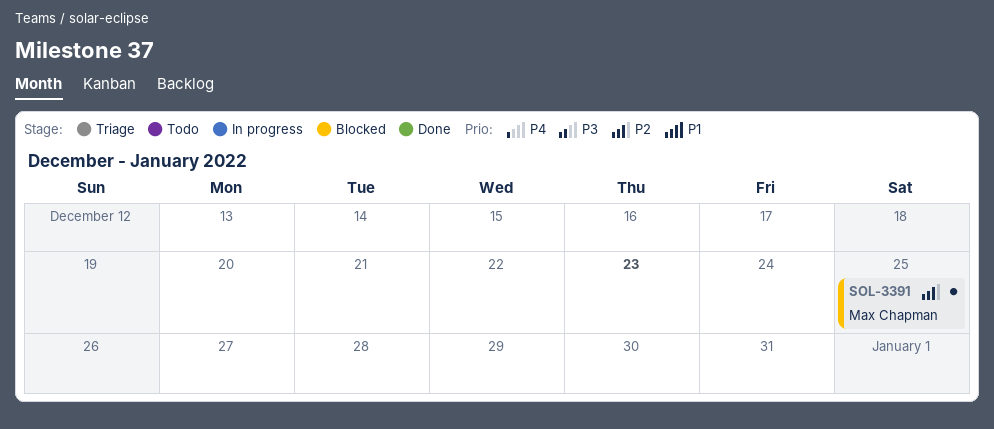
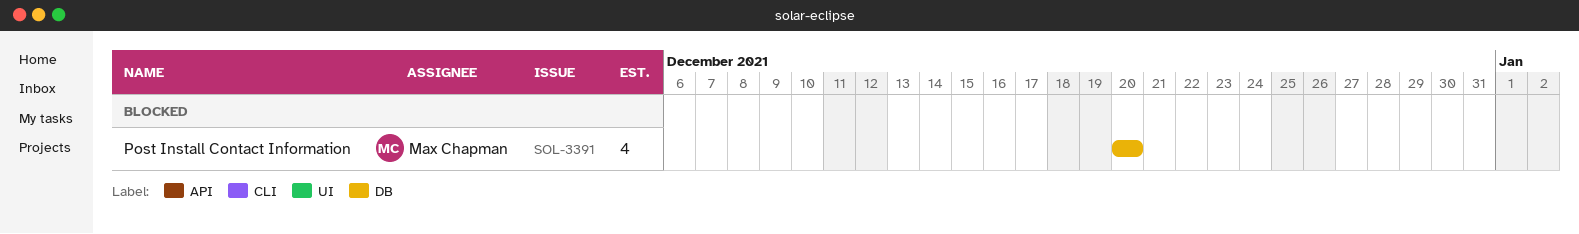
SOL-3391, estimate: 1 -> 4
SOL-3391, due: Dec 25 -> Dec 20

